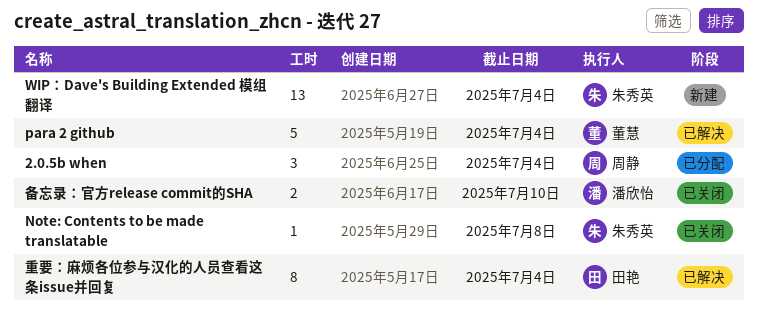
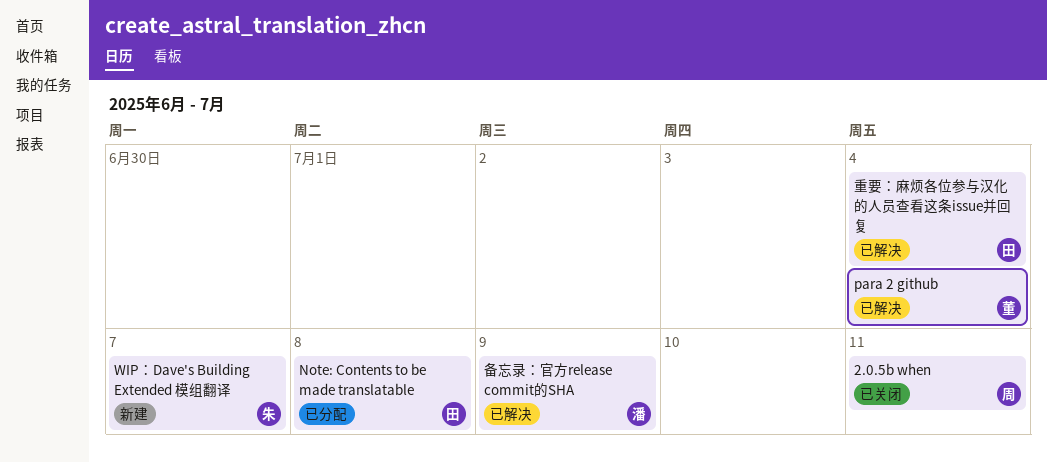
2.0.5b when, status: 已分配 -> 已关闭
2.0.5b when, due: Jul 4 -> Jul 11
Note: Contents to be made translatable, status: 已关闭 -> 已分配
Note: Contents to be made translatable, owner: 朱秀英 -> 田艳
WIP：Dave's Building Extended 模组翻译, due: Jul 4 -> Jul 7
备忘录：官方release commit的SHA, status: 已关闭 -> 已解决
备忘录：官方release commit的SHA, due: Jul 10 -> Jul 9

